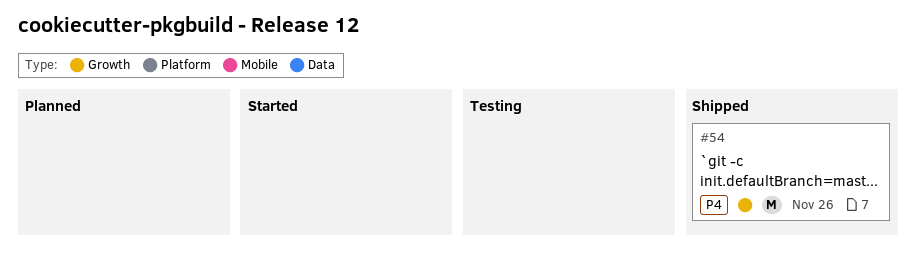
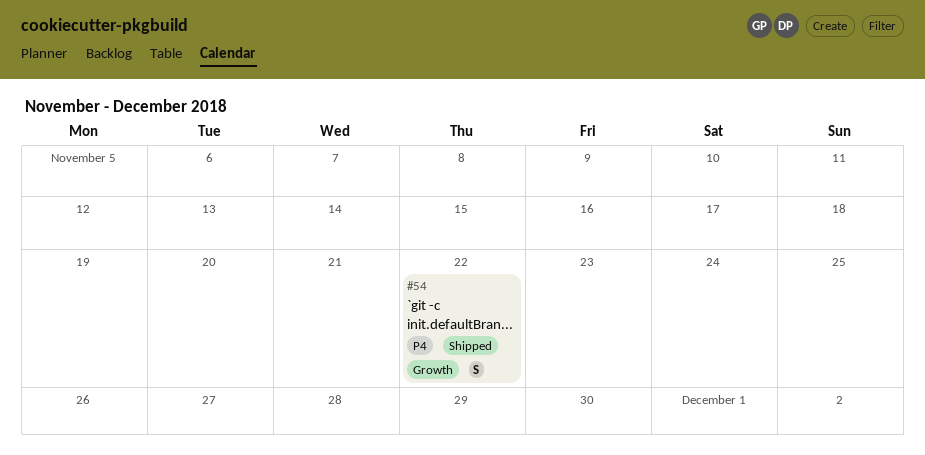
#54, estimate: M -> S
#54, due: Nov 26 -> Nov 22

